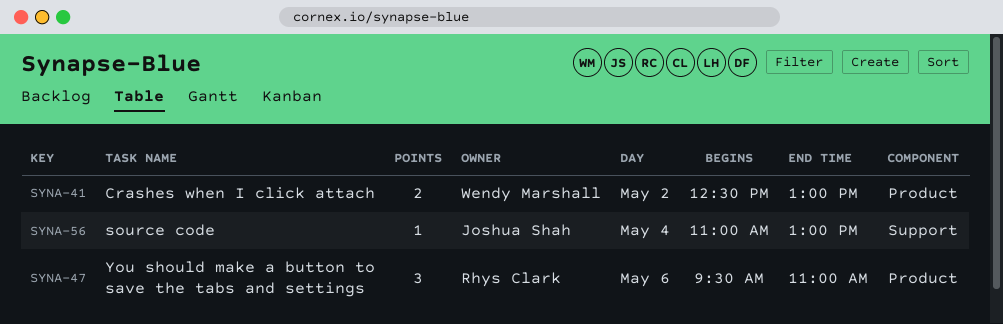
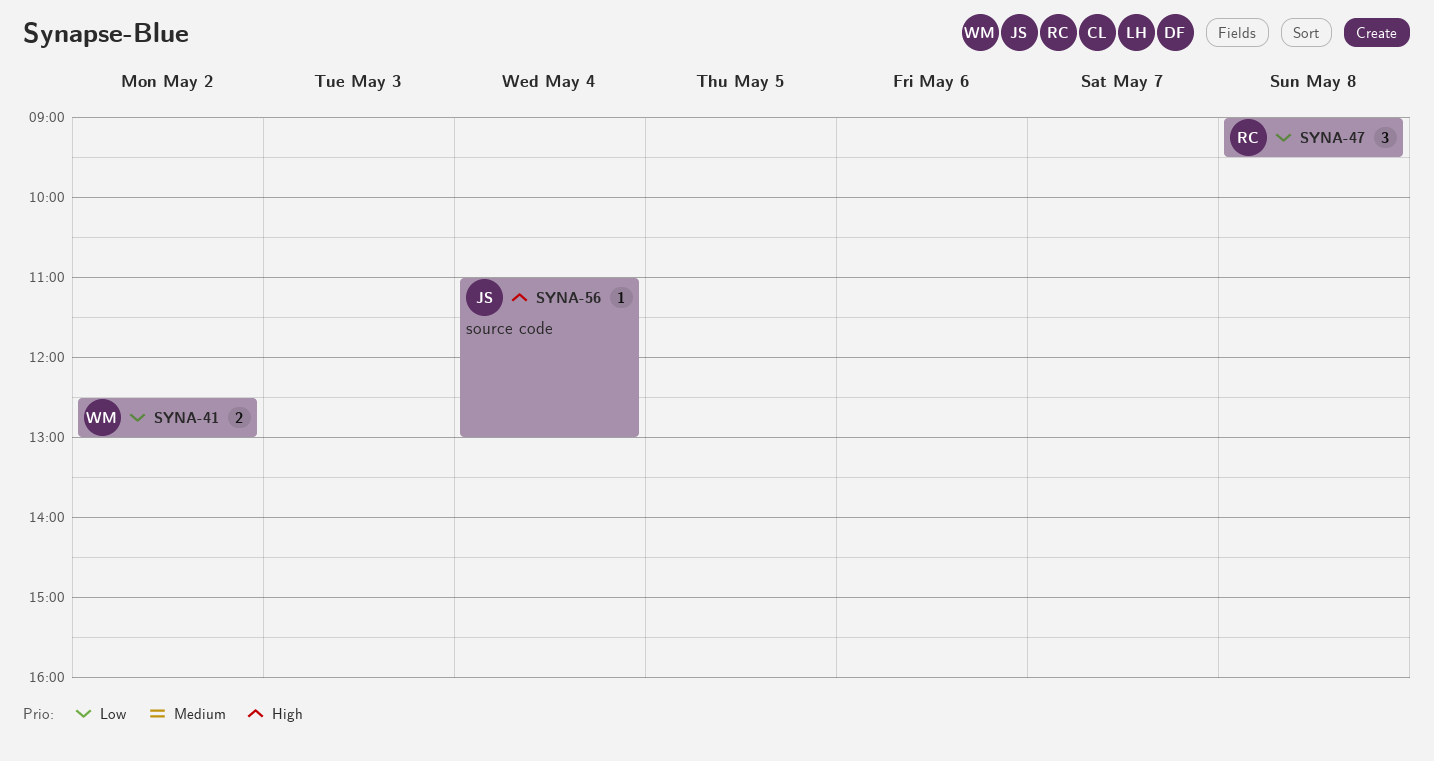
SYNA-47, day: May 6 -> May 8
SYNA-47, begins: 09:30 -> 09:00
SYNA-47, ends: 11:00 -> 09:30

